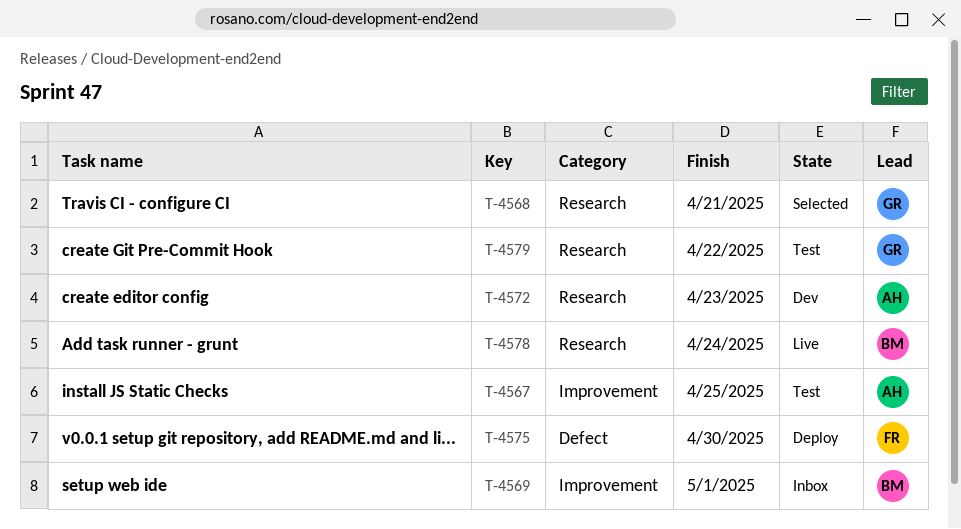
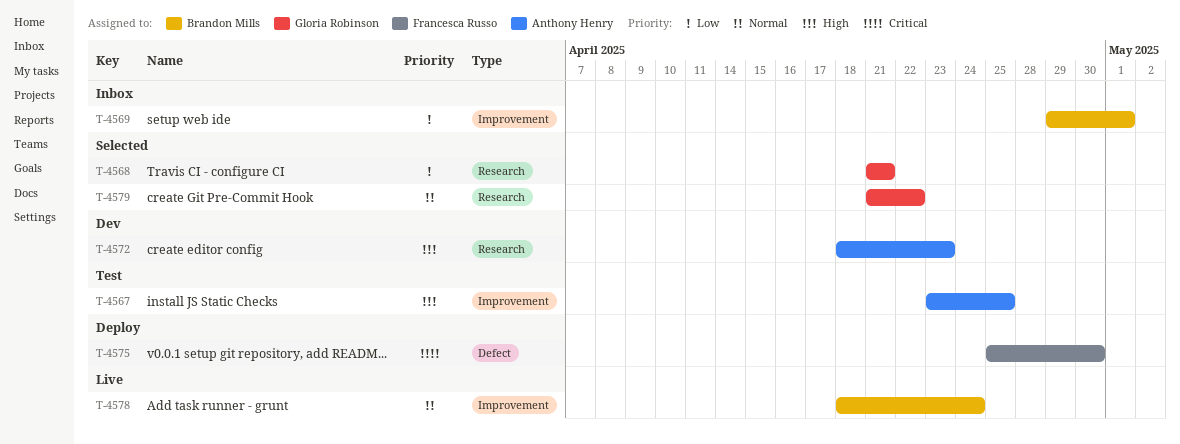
T-4578, label: Research -> Improvement
T-4579, status: Test -> Selected

